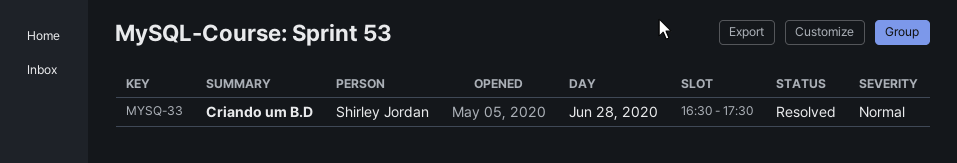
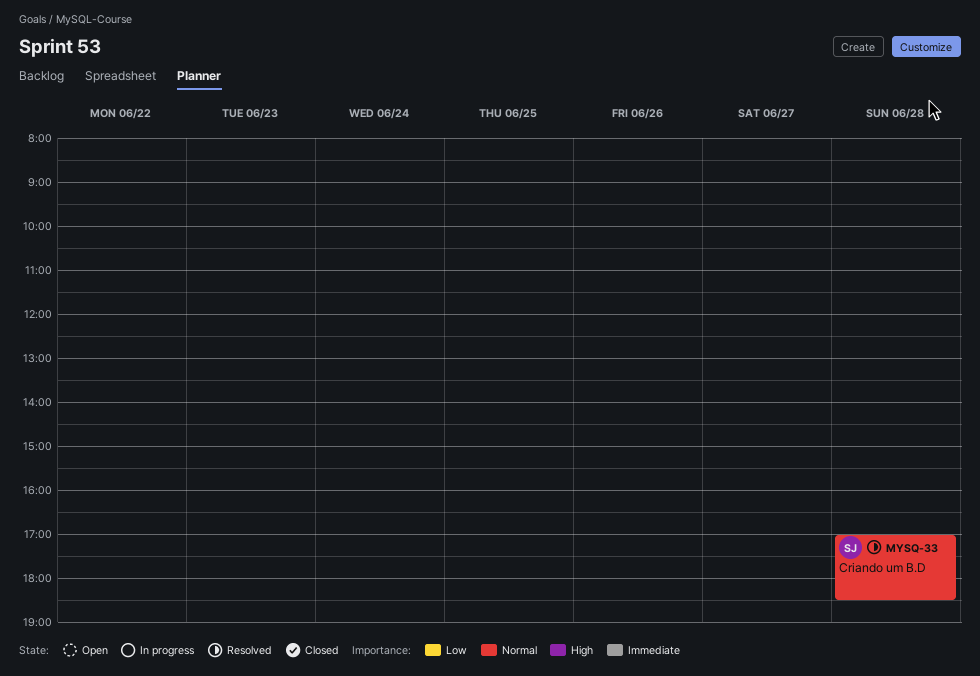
MYSQ-33, begins: 16:30 -> 17:00
MYSQ-33, ends: 17:30 -> 18:30

